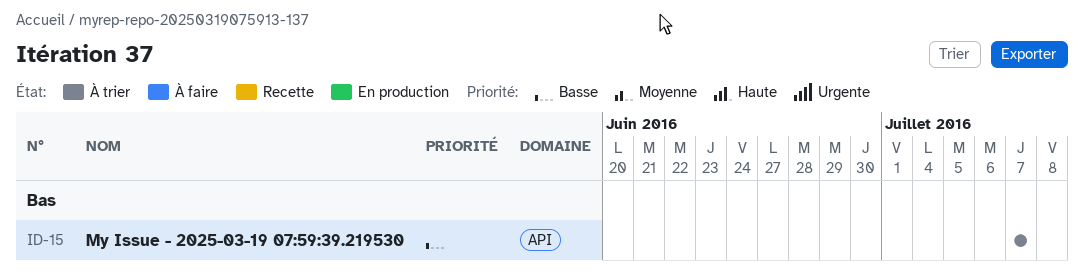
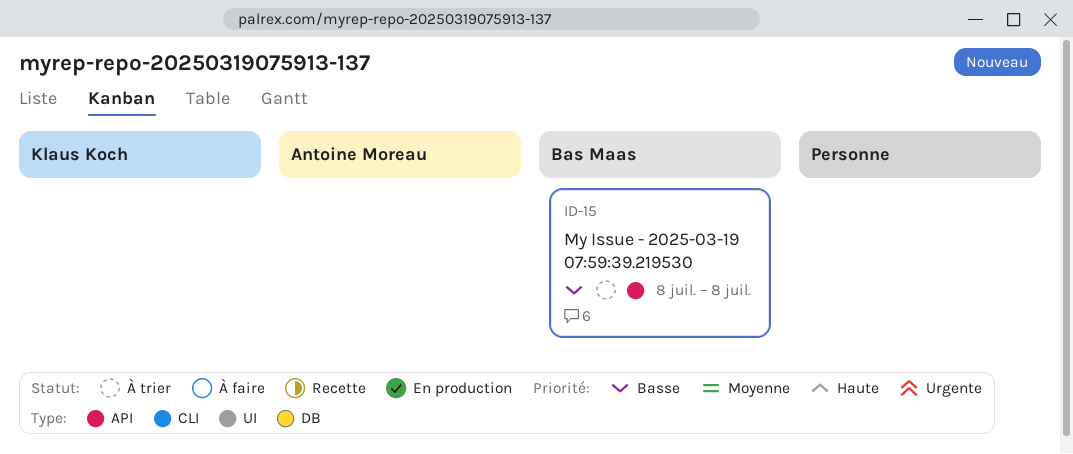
ID-15, start: Jul 7 -> Jul 8
ID-15, due: Jul 7 -> Jul 8

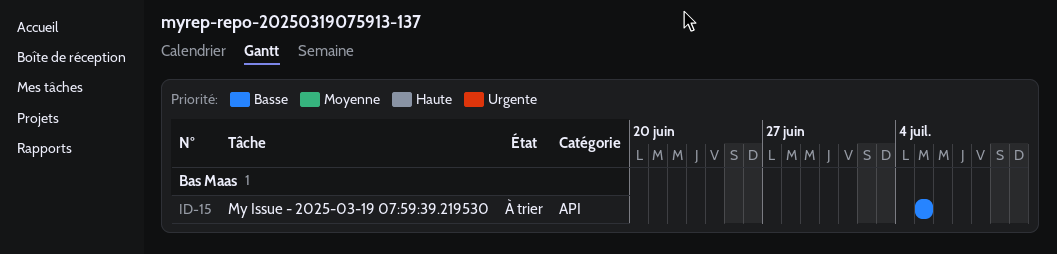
ID-15, start: Jul 8 -> Jul 5
ID-15, due: Jul 8 -> Jul 5

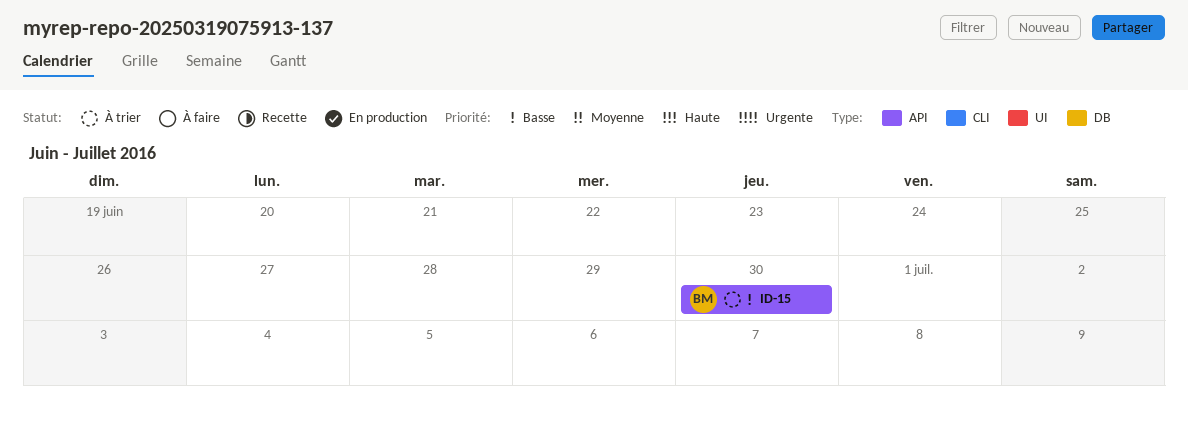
ID-15, start: Jul 5 -> Jun 30
ID-15, due: Jul 5 -> Jun 30

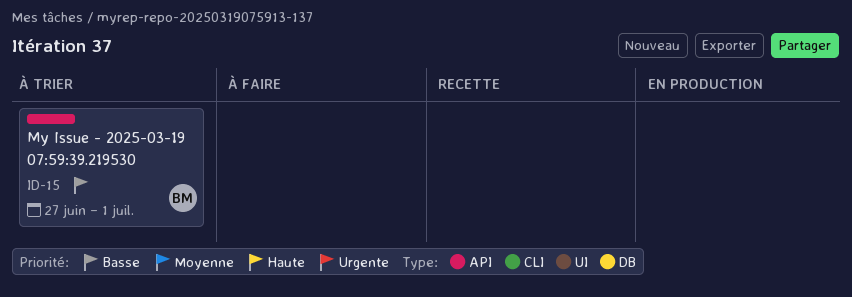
ID-15, start: Jun 30 -> Jun 27
ID-15, due: Jun 30 -> Jul 1

